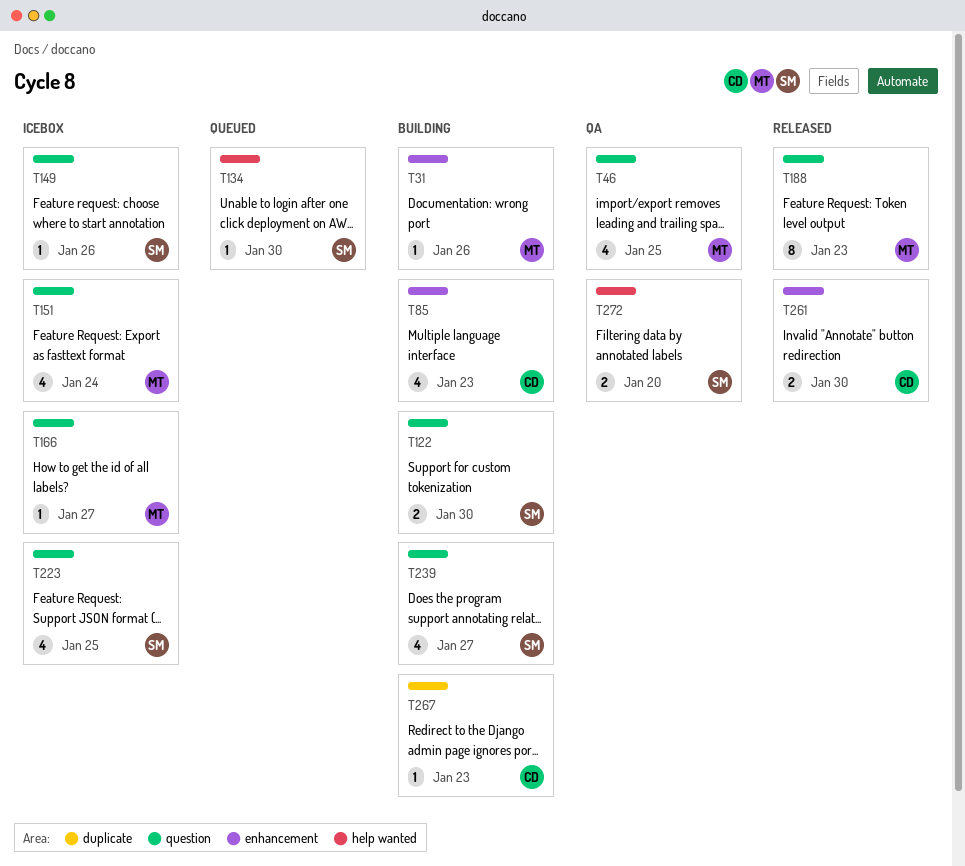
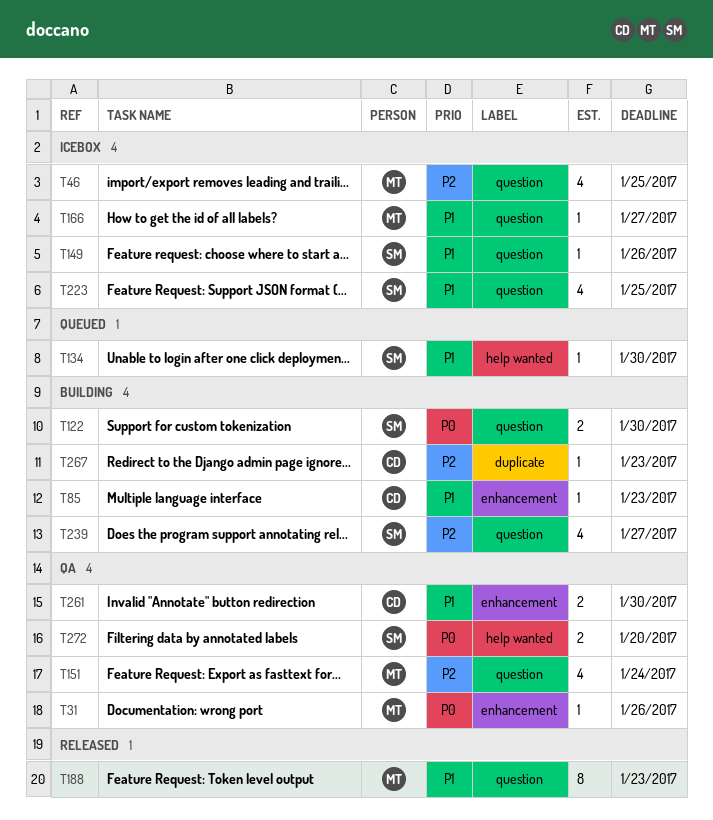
T31, status: Building -> QA
T46, status: QA -> Icebox
T85, estimate: 4 -> 1
T151, status: Icebox -> QA
T261, status: Released -> QA

